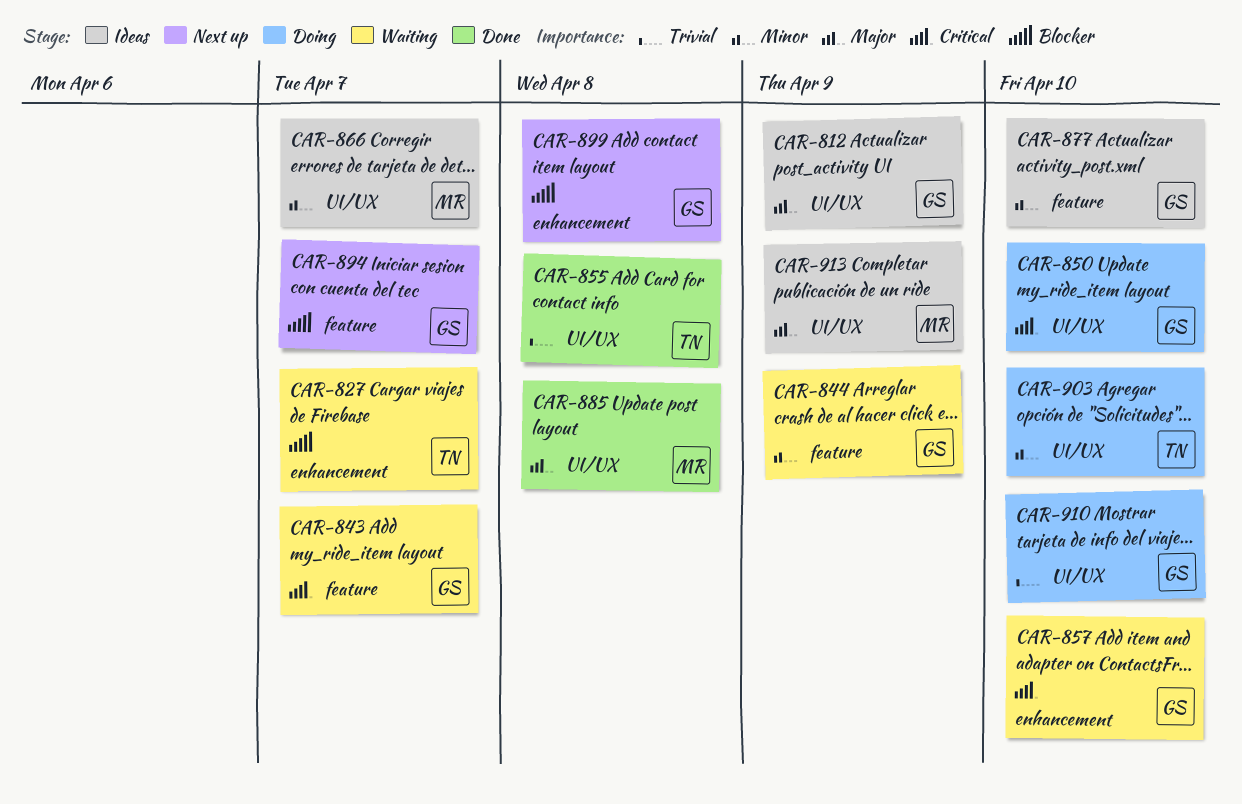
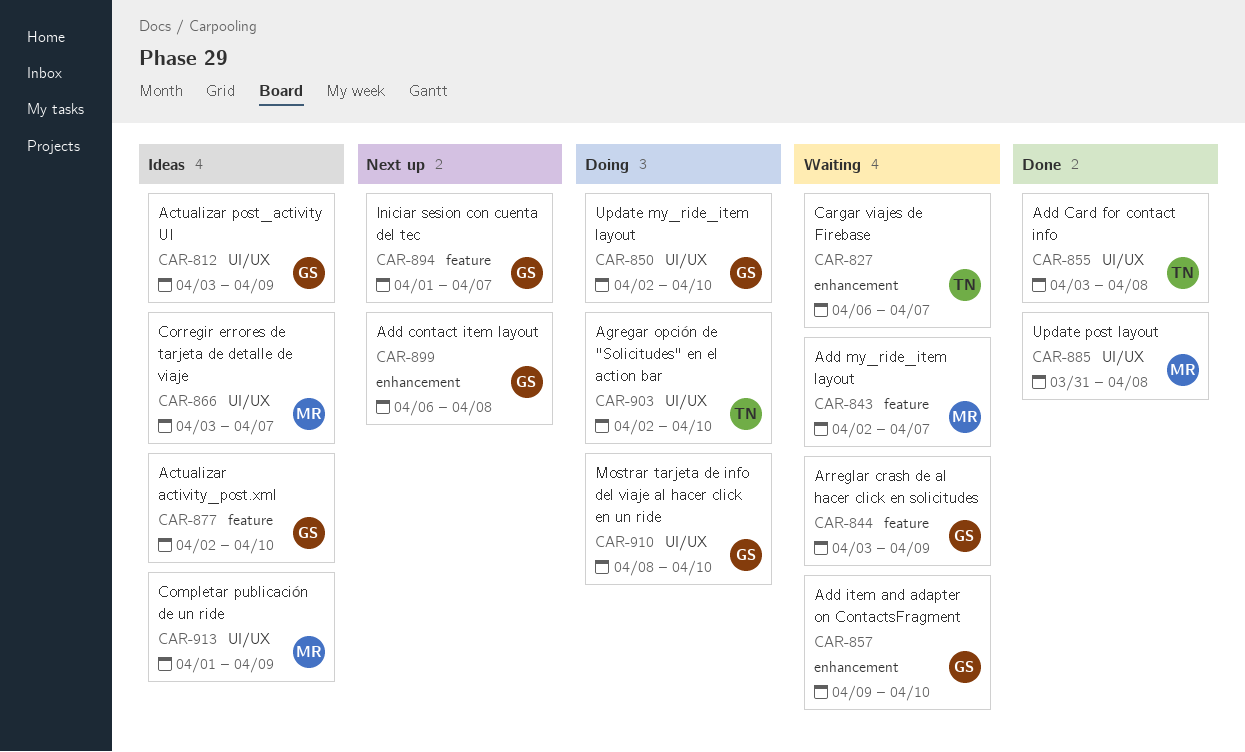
CAR-843, owner: GS -> MR

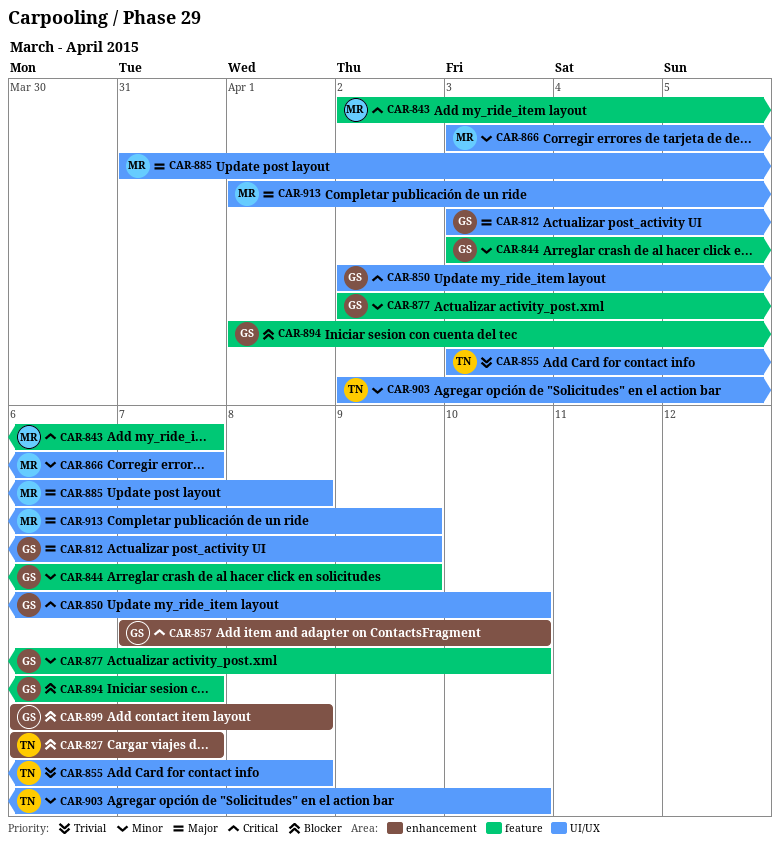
CAR-857, start: Apr 9 -> Apr 7
CAR-910: present -> none

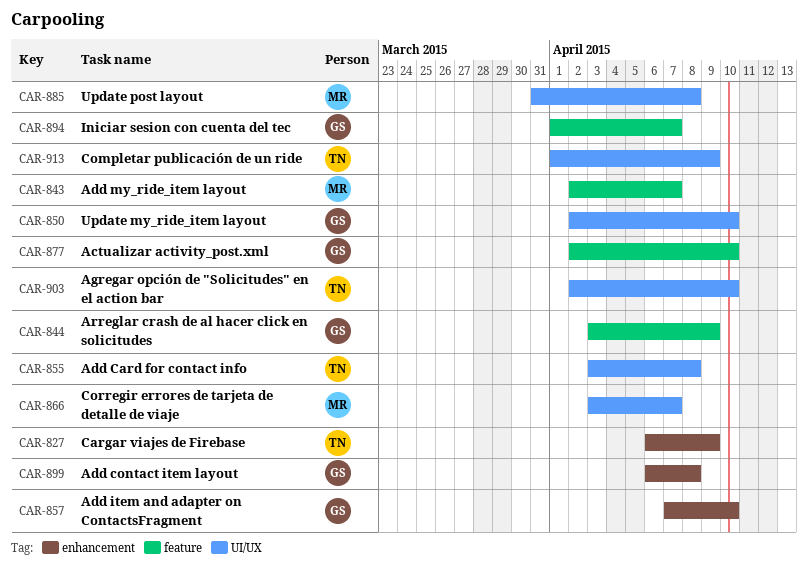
CAR-812: present -> none
CAR-827, due: Apr 7 -> Apr 9
CAR-913, owner: MR -> TN

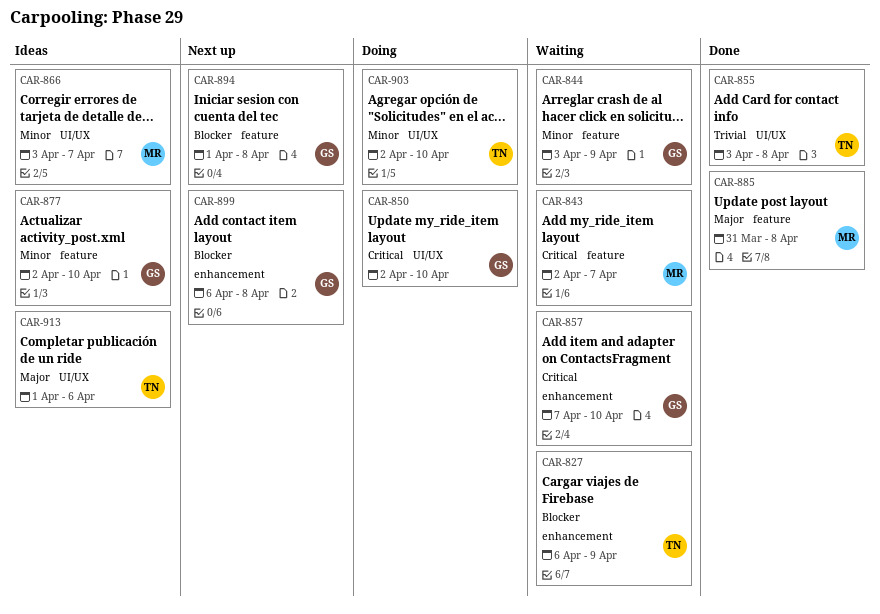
CAR-885, label: UI/UX -> feature
CAR-894, due: Apr 7 -> Apr 8
CAR-913, due: Apr 9 -> Apr 6

